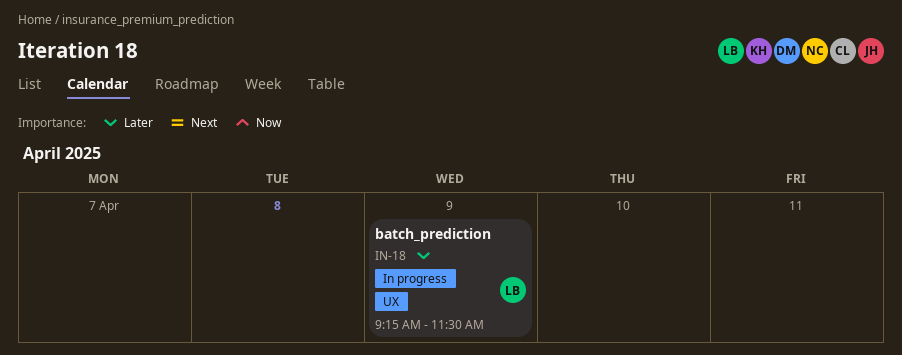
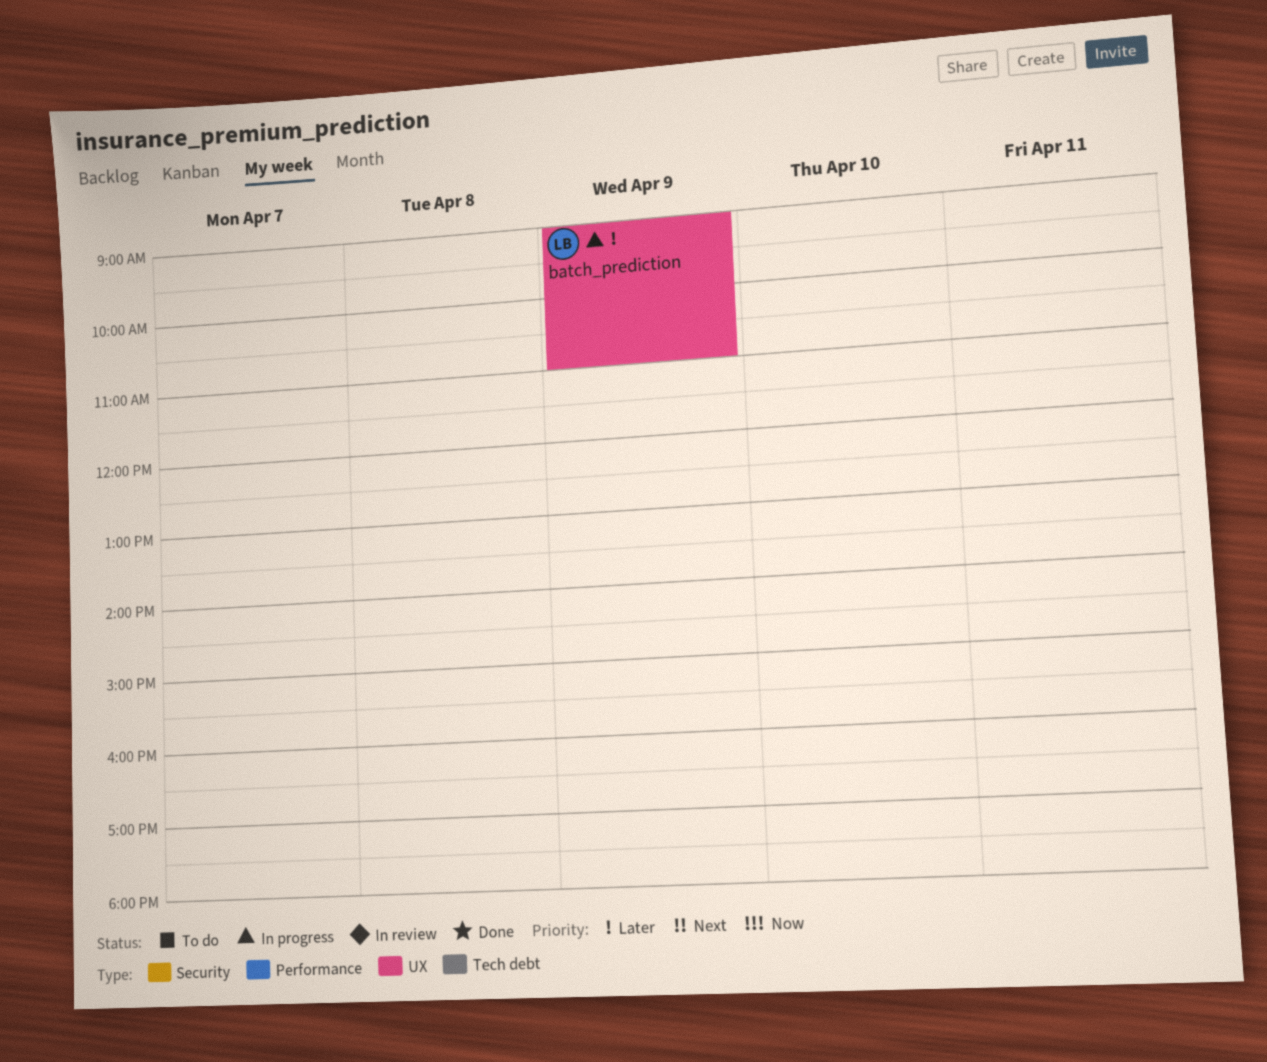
batch_prediction, begins: 09:15 -> 09:00
batch_prediction, ends: 11:30 -> 11:00

